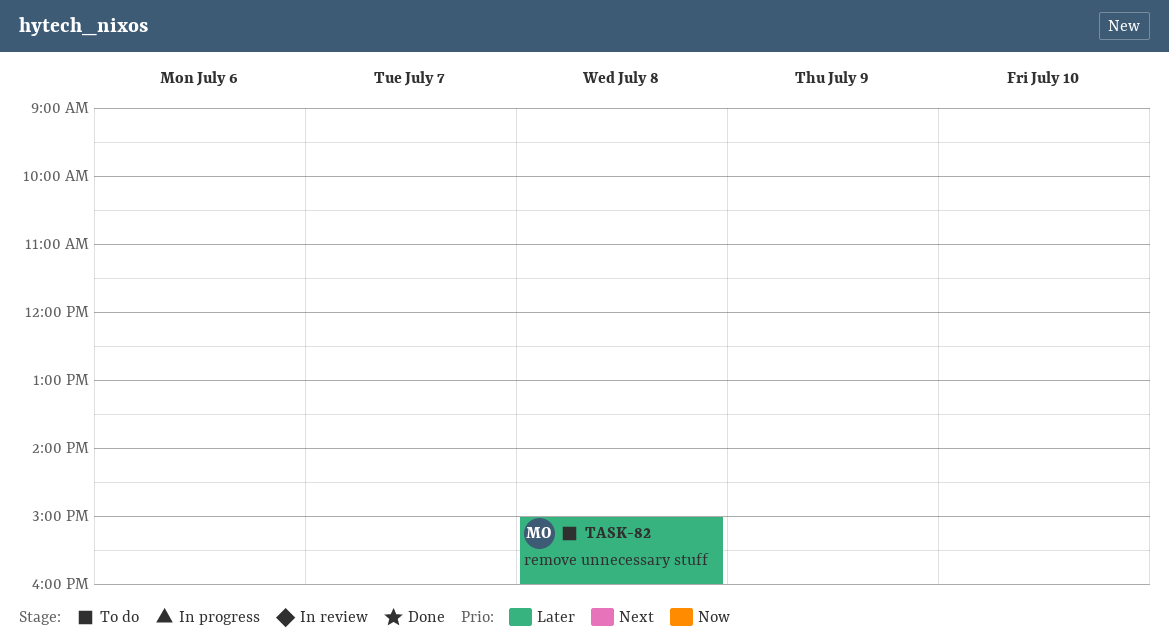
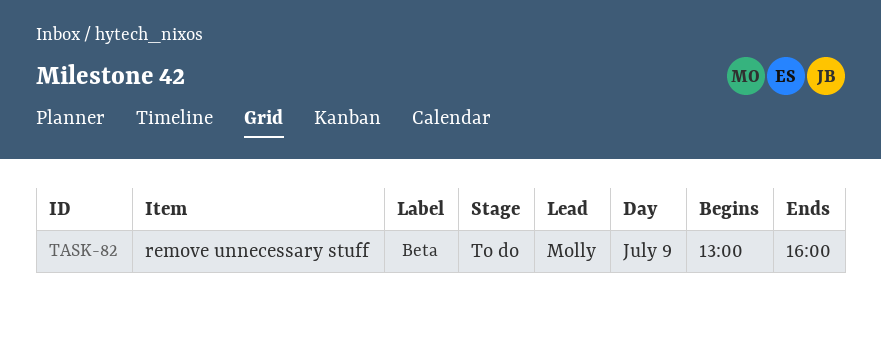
TASK-82, day: Jul 8 -> Jul 9
TASK-82, begins: 15:00 -> 13:00

